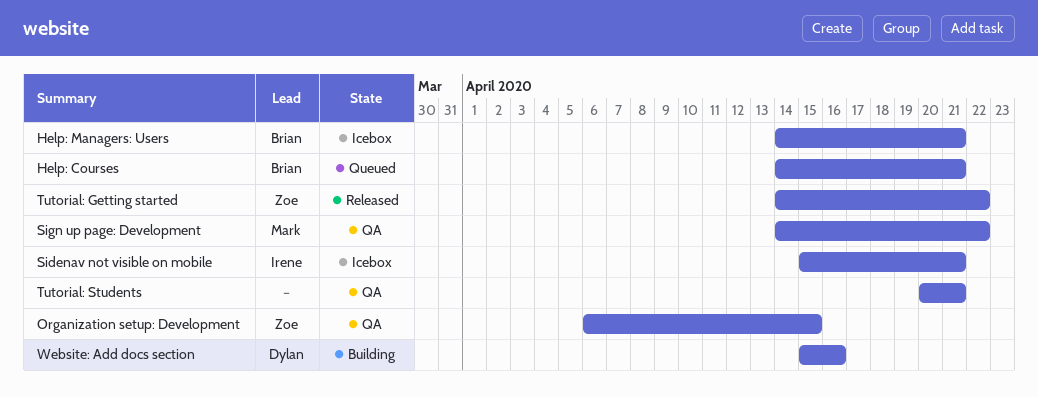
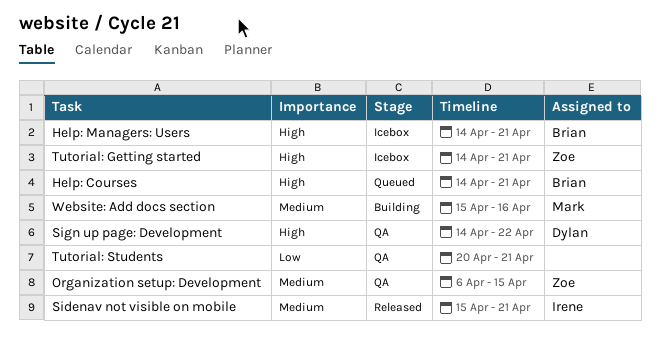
Sidenav not visible on mobile, status: Icebox -> Released
Sign up page: Development, owner: Mark -> Dylan
Tutorial: Getting started, status: Released -> Icebox
Tutorial: Getting started, due: Apr 22 -> Apr 21
Website: Add docs section, owner: Dylan -> Mark

